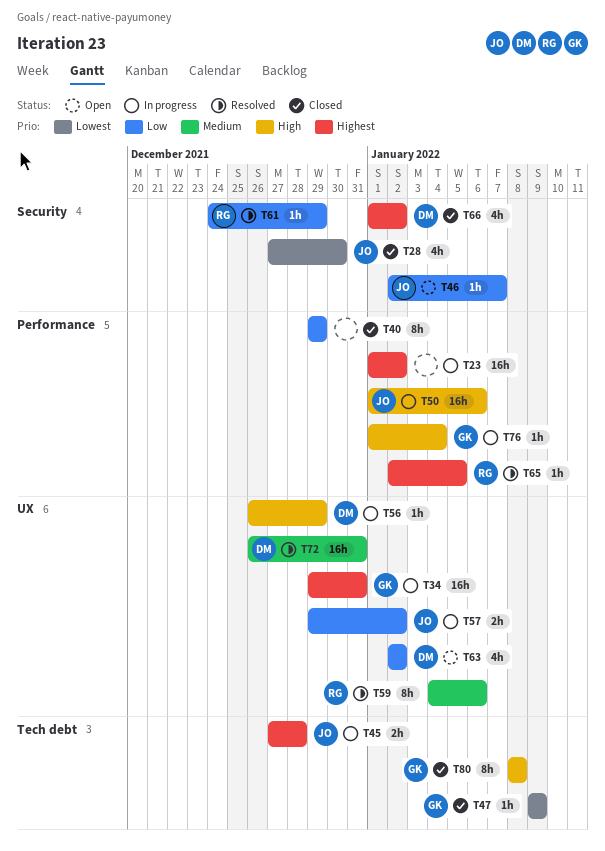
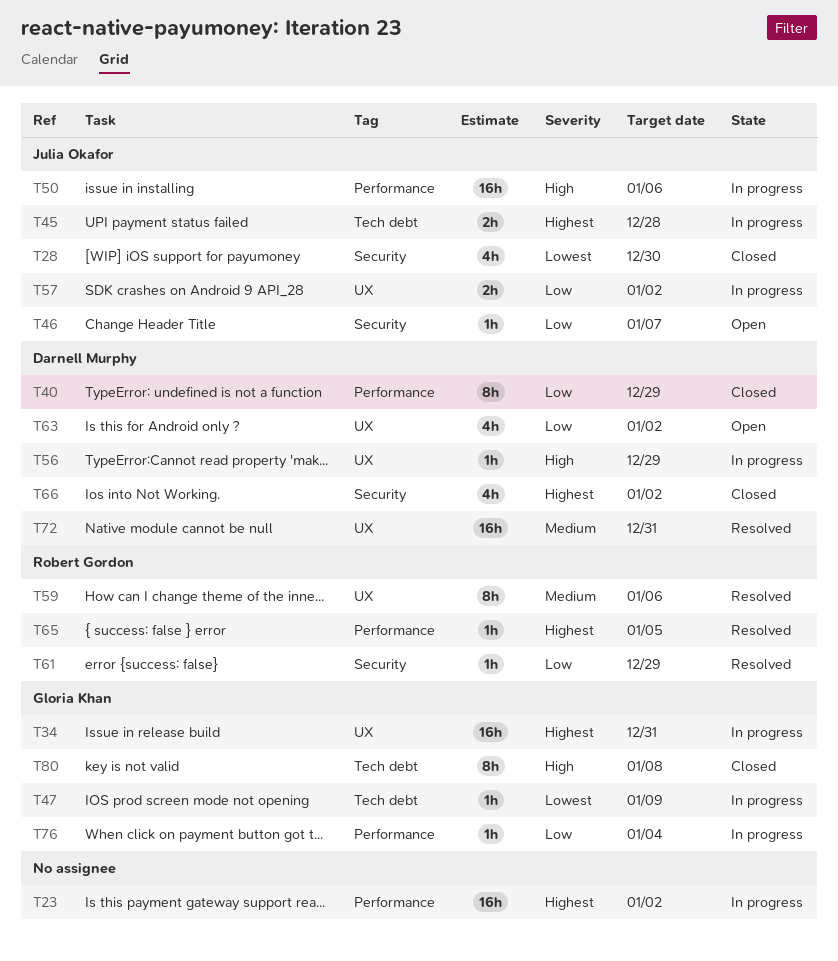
T40, owner: none -> Darnell Murphy
T47, status: Closed -> In progress
T76, priority: High -> Low

